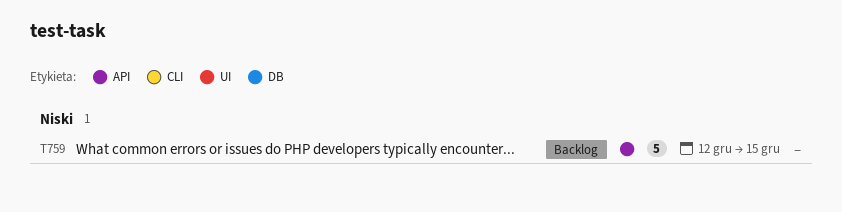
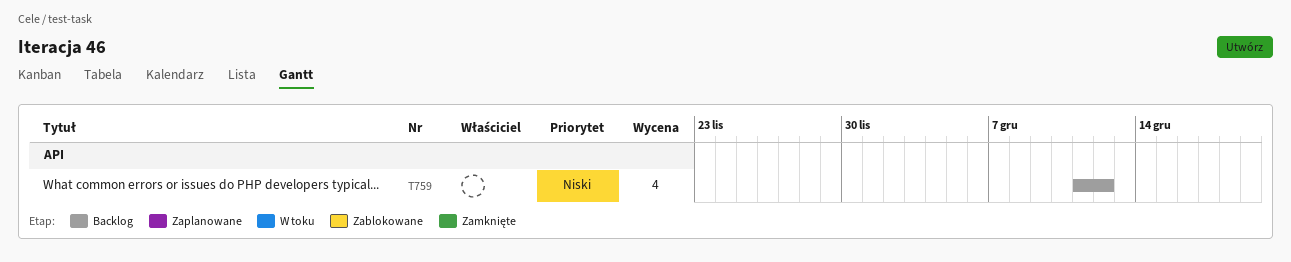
T759, estimate: 5 -> 4
T759, start: Dec 12 -> Dec 11
T759, due: Dec 15 -> Dec 12

